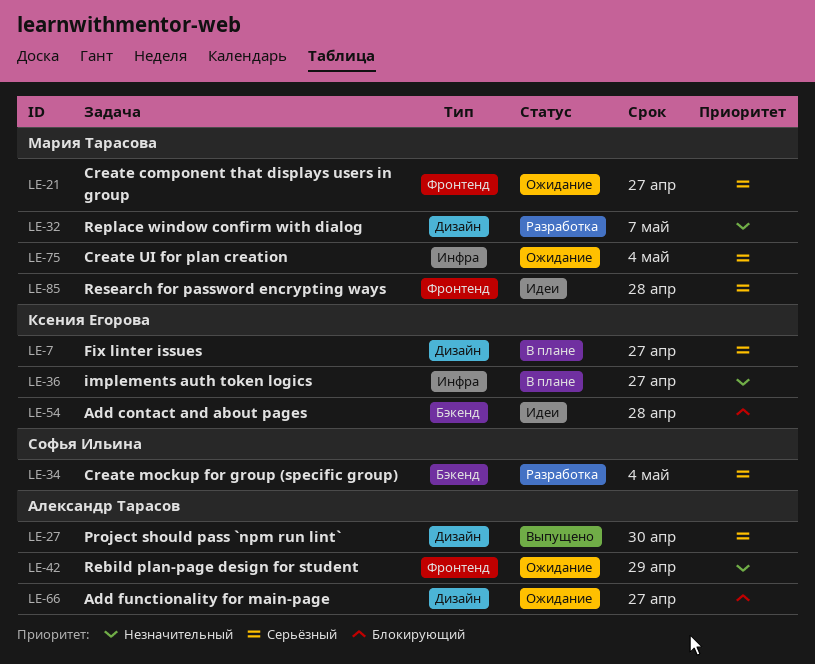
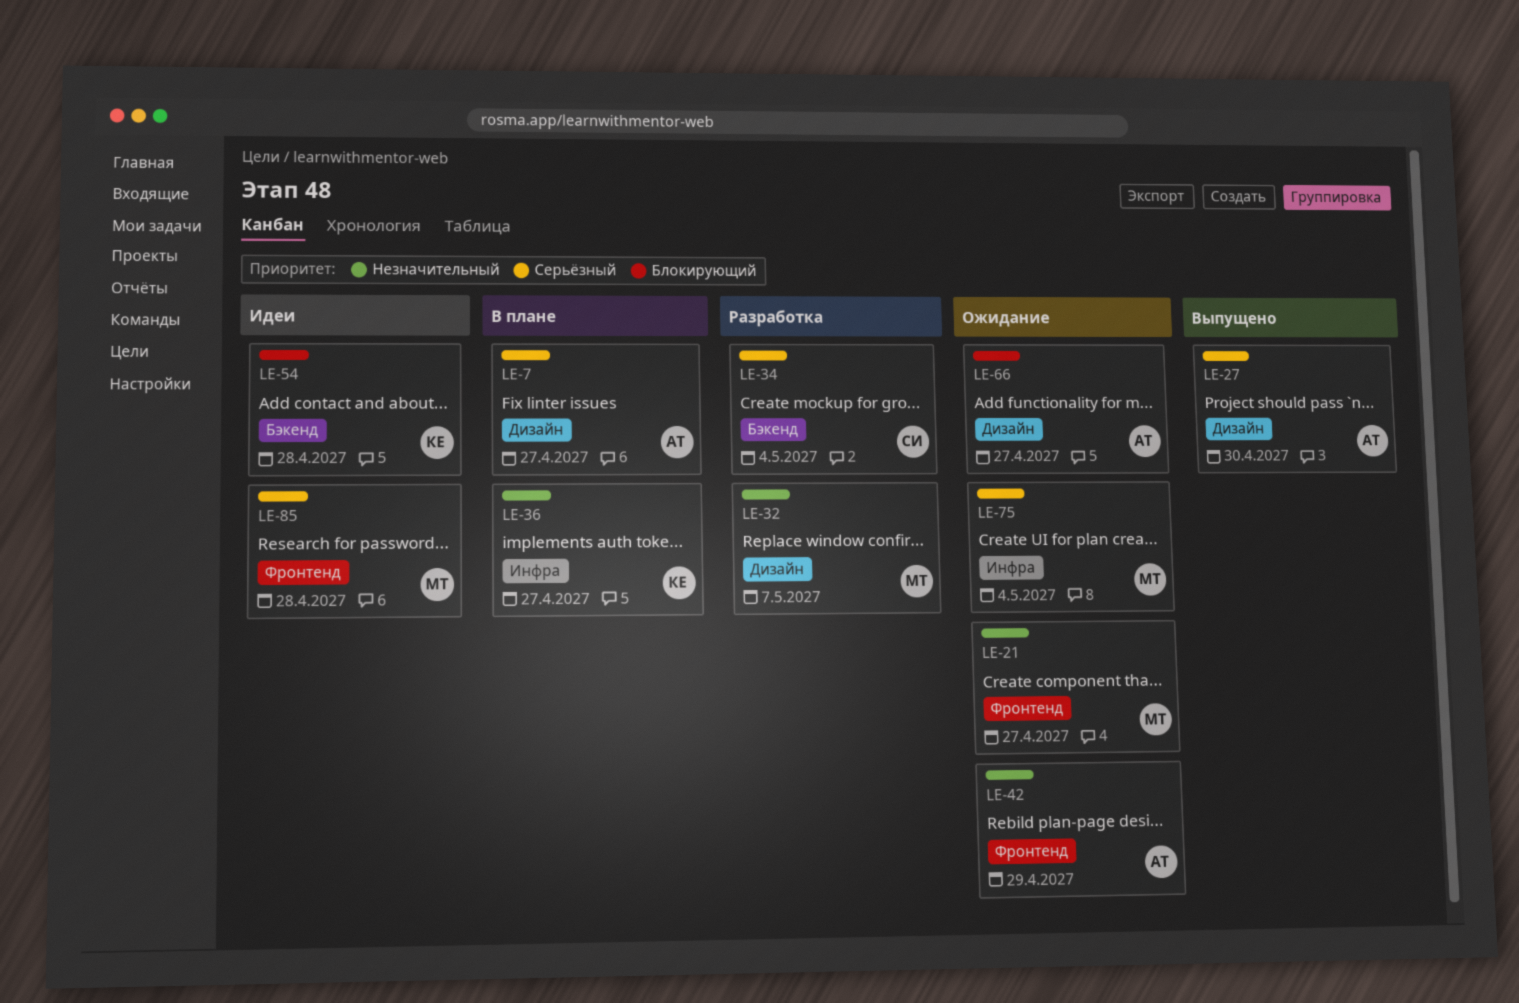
LE-7, owner: Ксения Егорова -> Александр Тарасов
LE-21, priority: Серьёзный -> Незначительный

